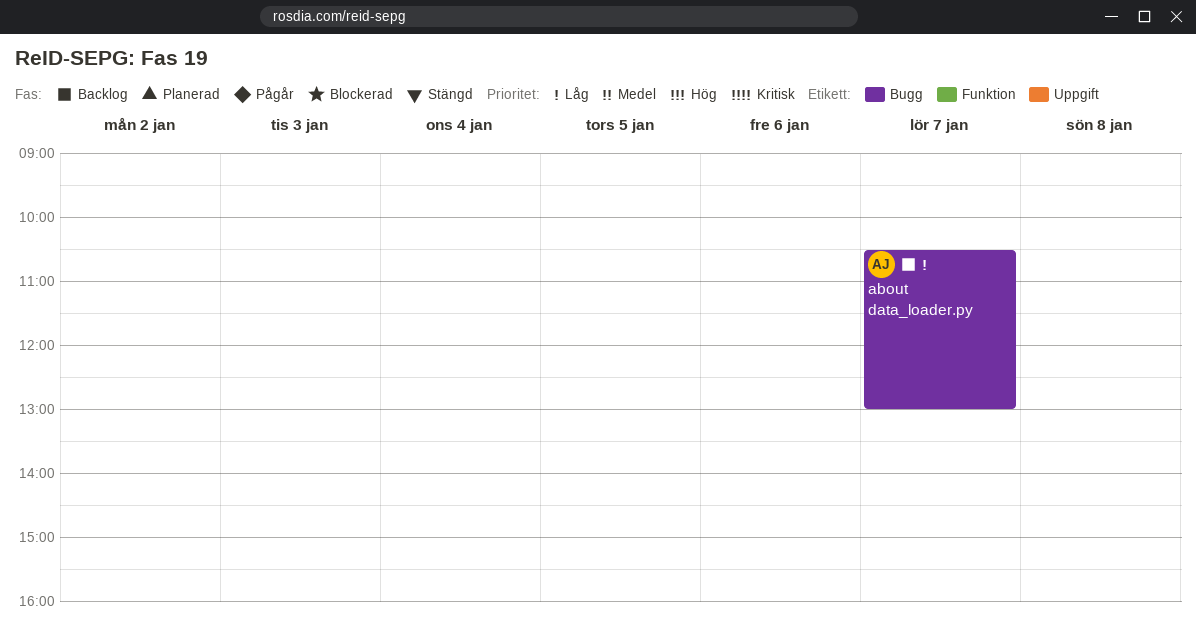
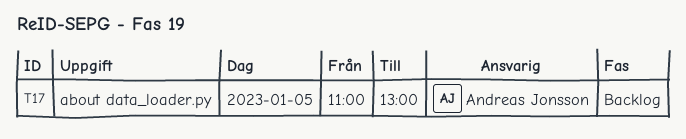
about data_loader.py, day: Jan 7 -> Jan 5
about data_loader.py, begins: 10:30 -> 11:00

